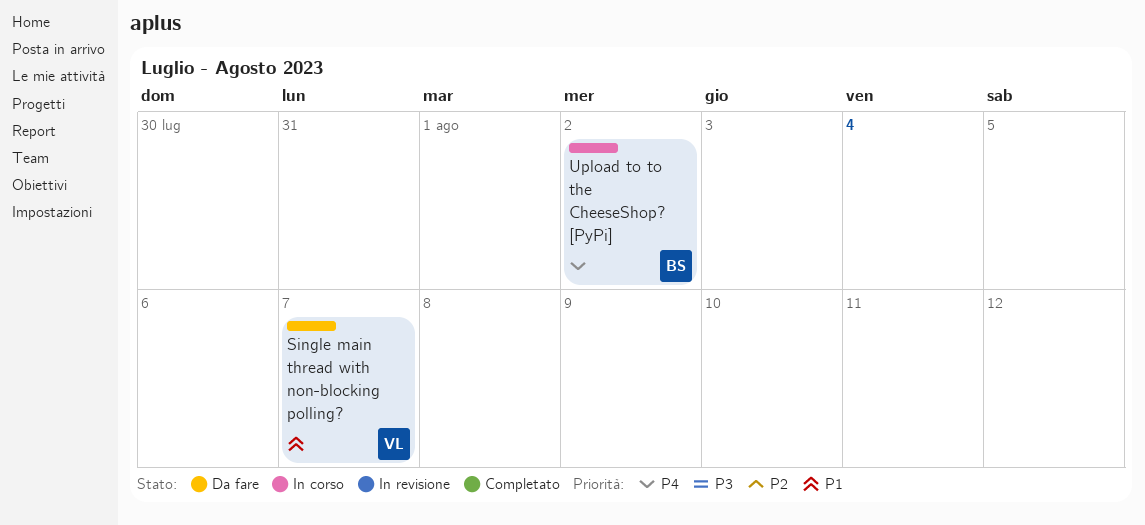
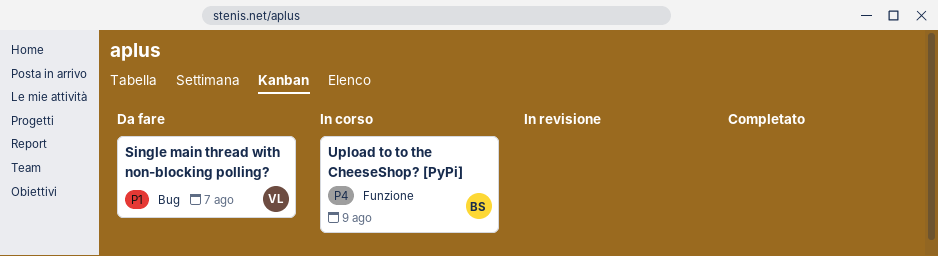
Upload to to the CheeseShop? [PyPi], due: Aug 2 -> Aug 9

